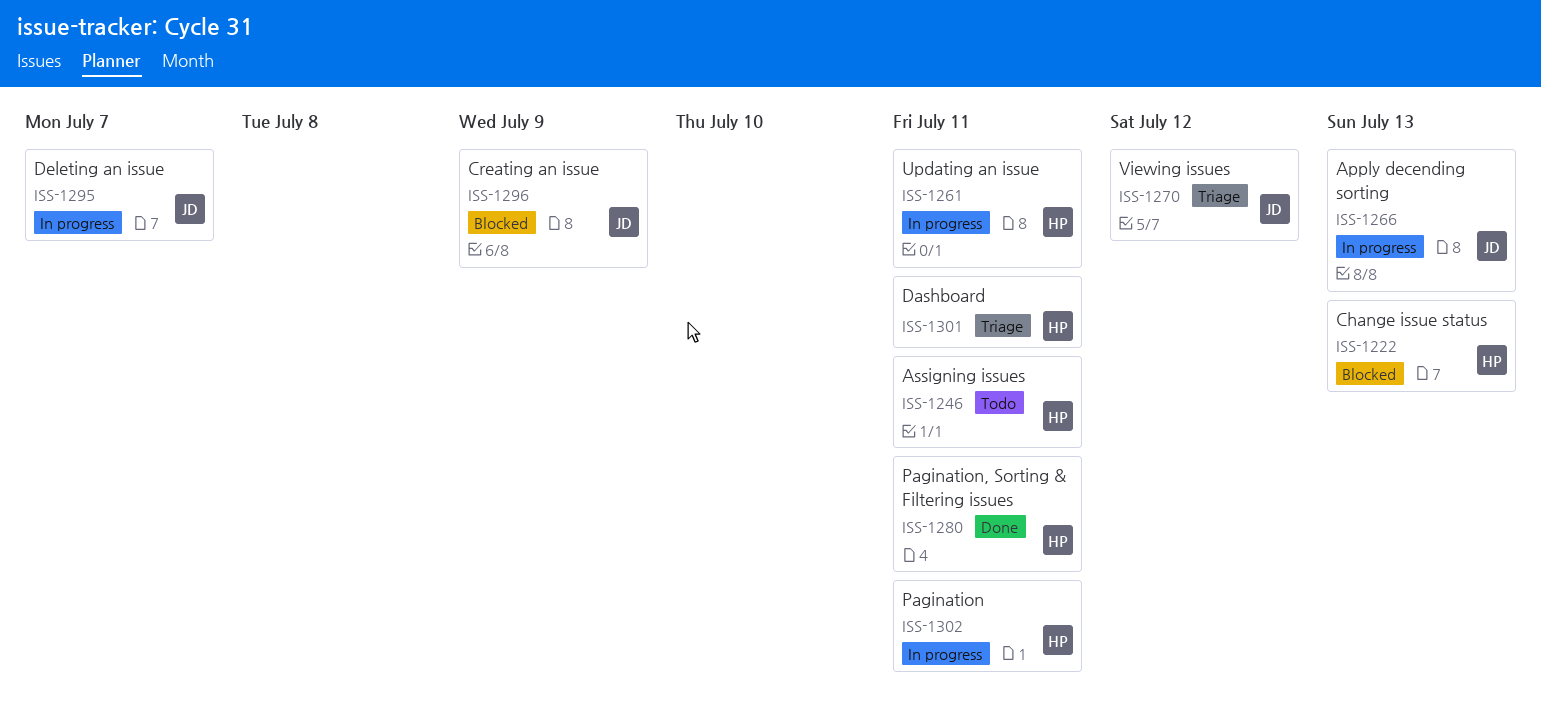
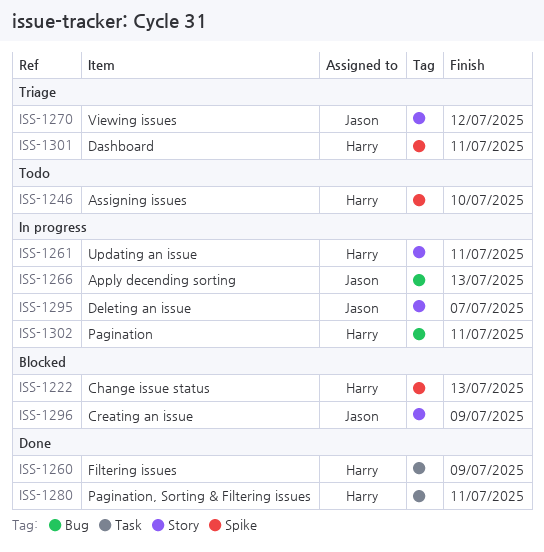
ISS-1246, due: Jul 11 -> Jul 10
ISS-1260: none -> present

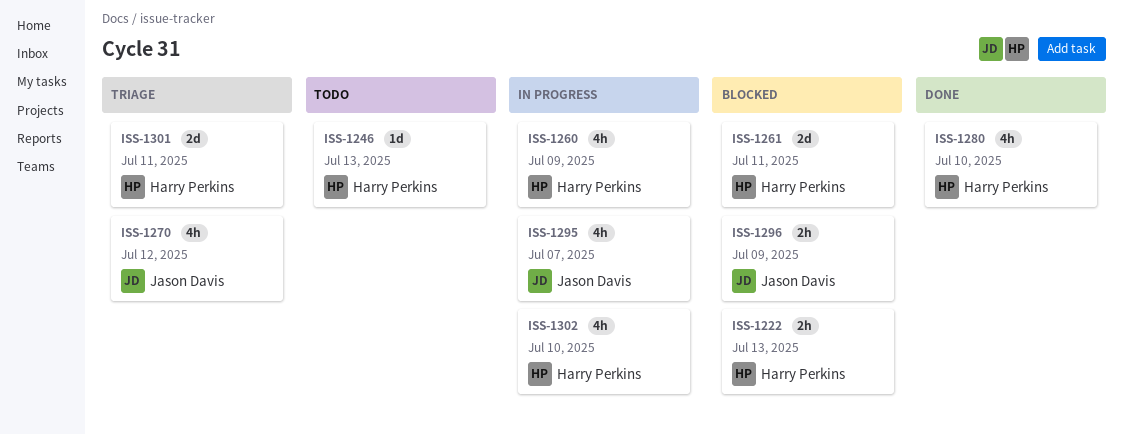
ISS-1246, due: Jul 10 -> Jul 13
ISS-1260, status: Done -> In progress
ISS-1261, status: In progress -> Blocked
ISS-1266: present -> none
ISS-1280, due: Jul 11 -> Jul 10
ISS-1302, due: Jul 11 -> Jul 10

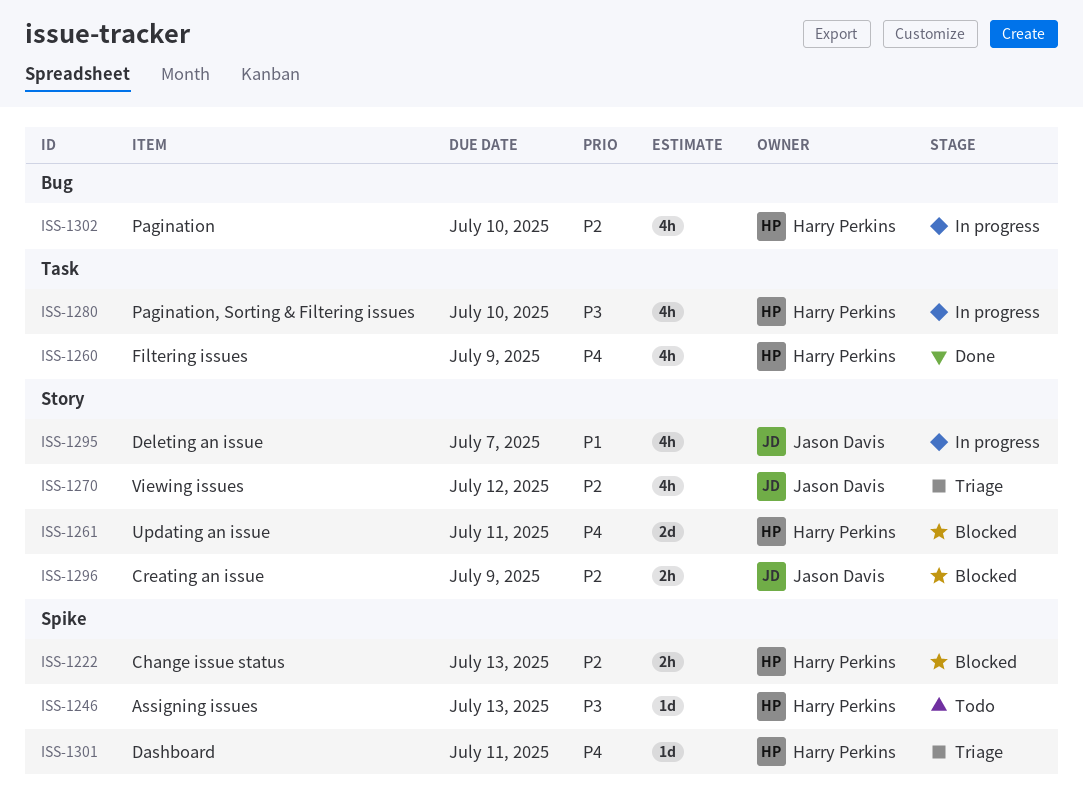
ISS-1260, status: In progress -> Done
ISS-1280, status: Done -> In progress
ISS-1301, estimate: 2d -> 1d

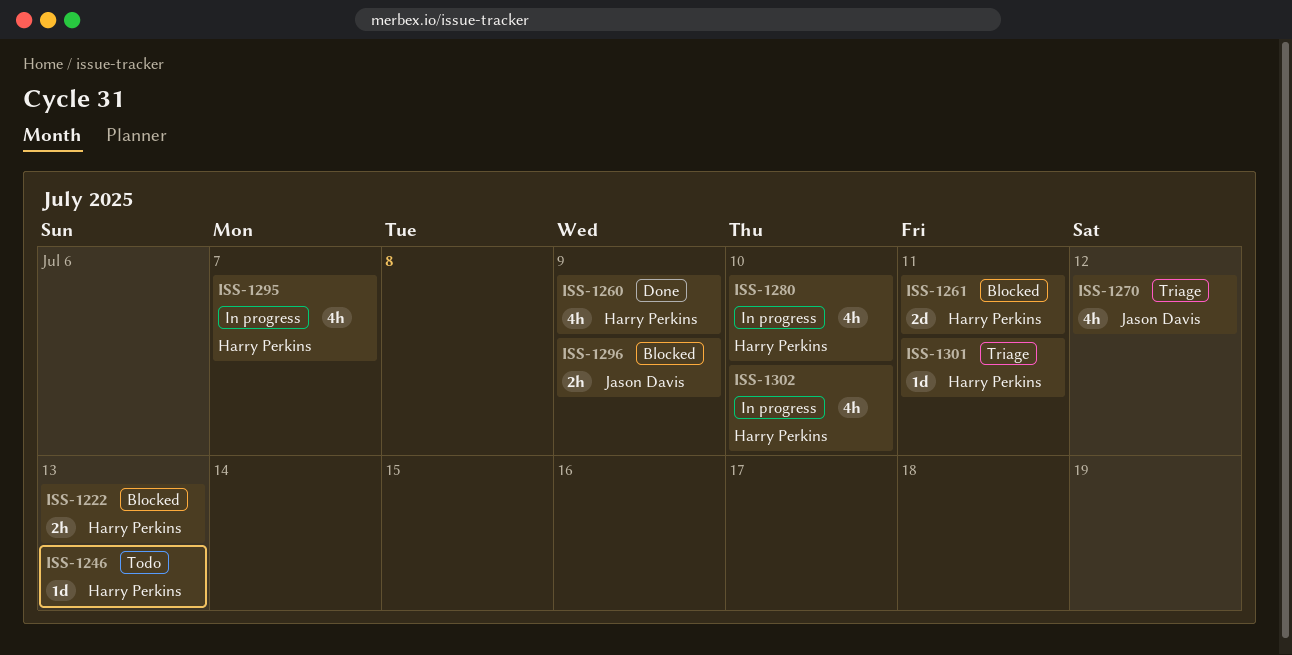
ISS-1295, owner: Jason Davis -> Harry Perkins

